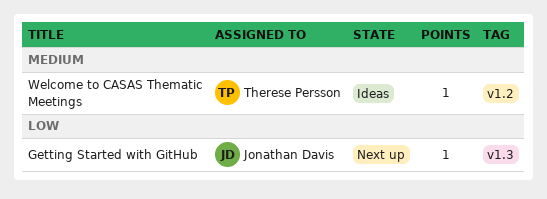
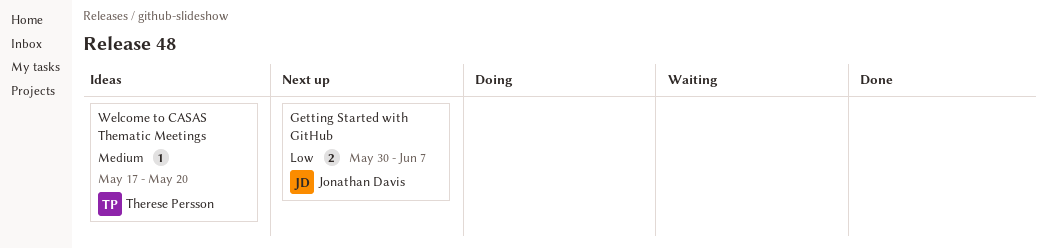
Getting Started with GitHub, estimate: 1 -> 2

